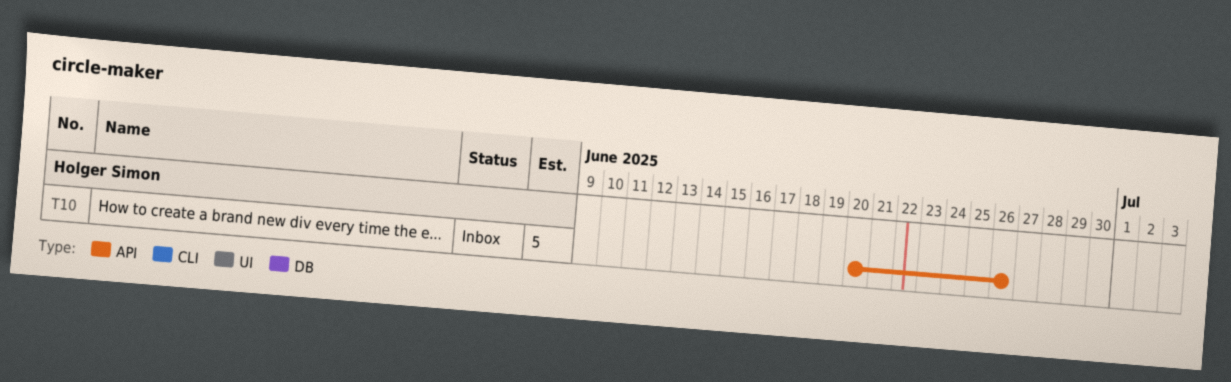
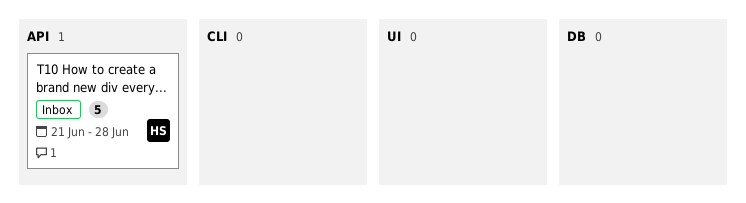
T10, start: Jun 20 -> Jun 21
T10, due: Jun 26 -> Jun 28

